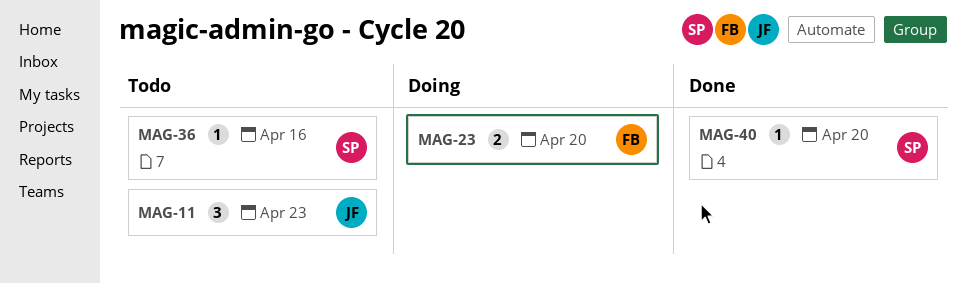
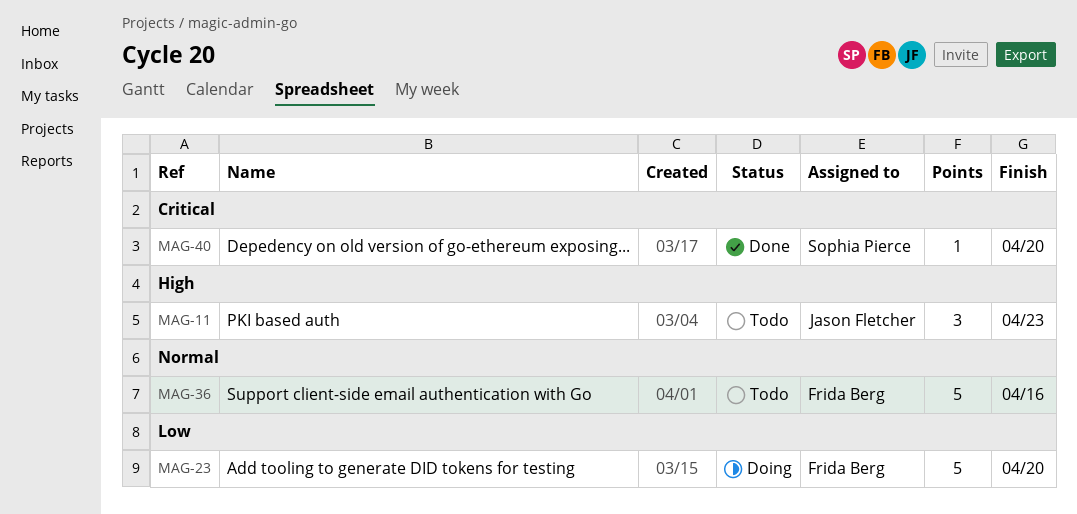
MAG-23, estimate: 2 -> 5
MAG-36, owner: Sophia Pierce -> Frida Berg
MAG-36, estimate: 1 -> 5

